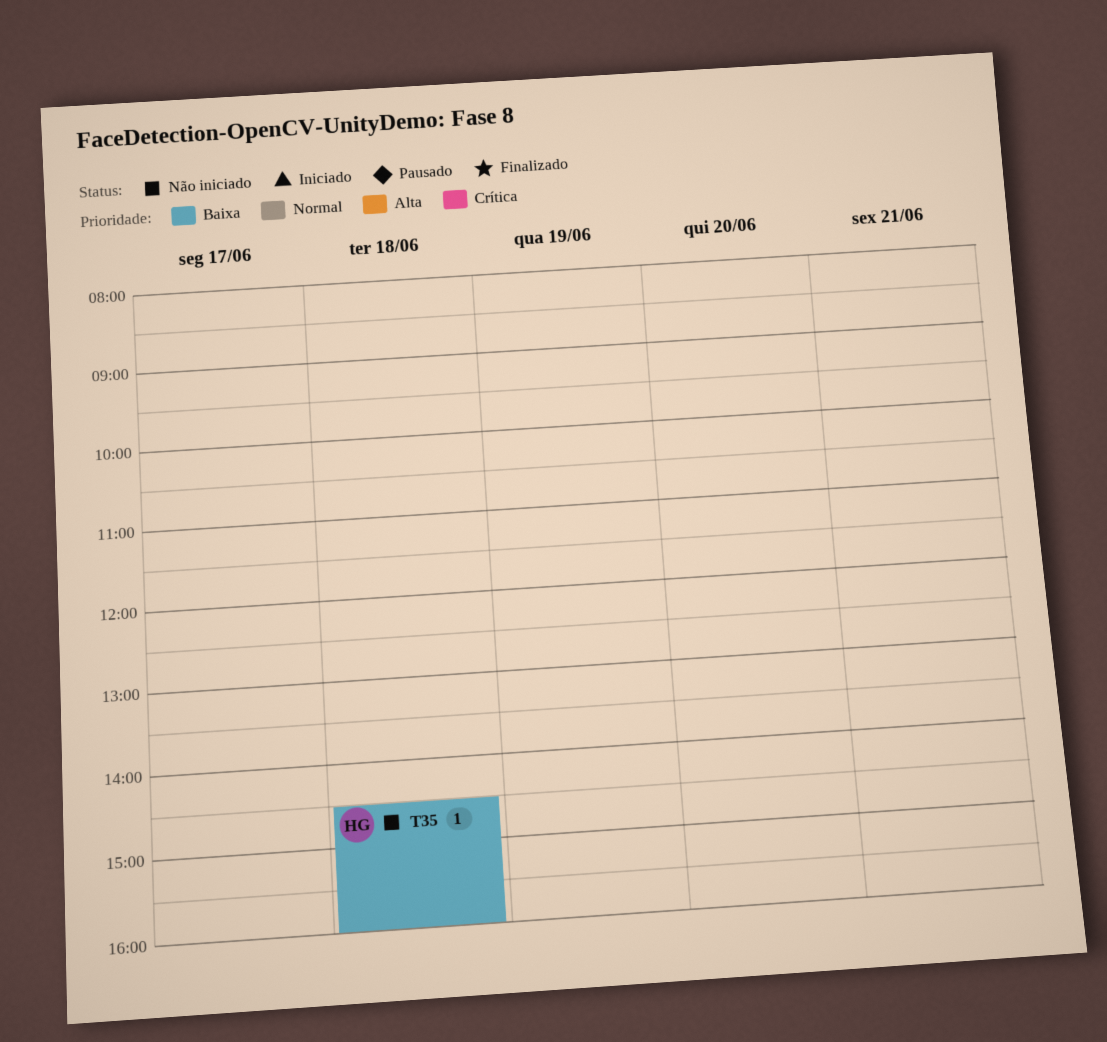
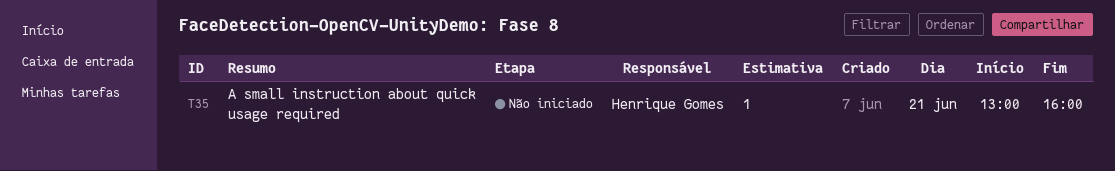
T35, day: Jun 18 -> Jun 21
T35, begins: 14:30 -> 13:00

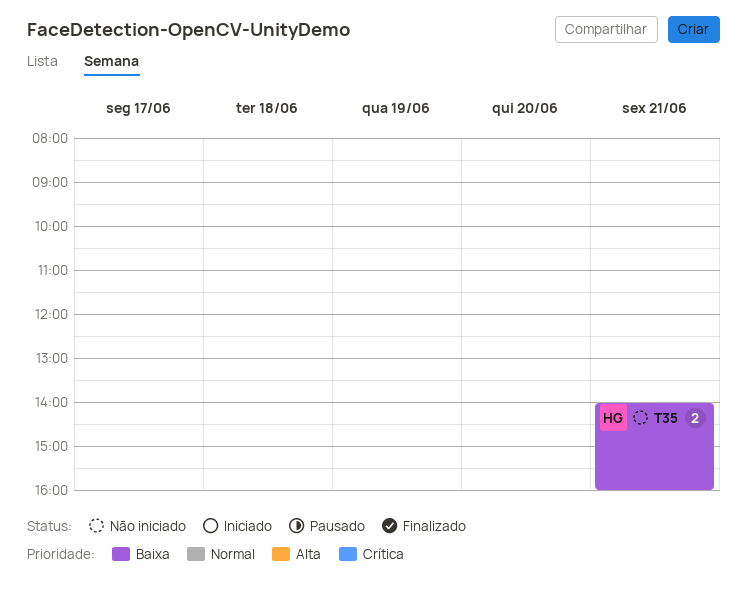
T35, estimate: 1 -> 2
T35, begins: 13:00 -> 14:00

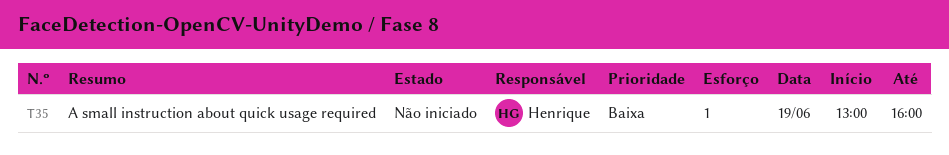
T35, estimate: 2 -> 1
T35, day: Jun 21 -> Jun 19
T35, begins: 14:00 -> 13:00

